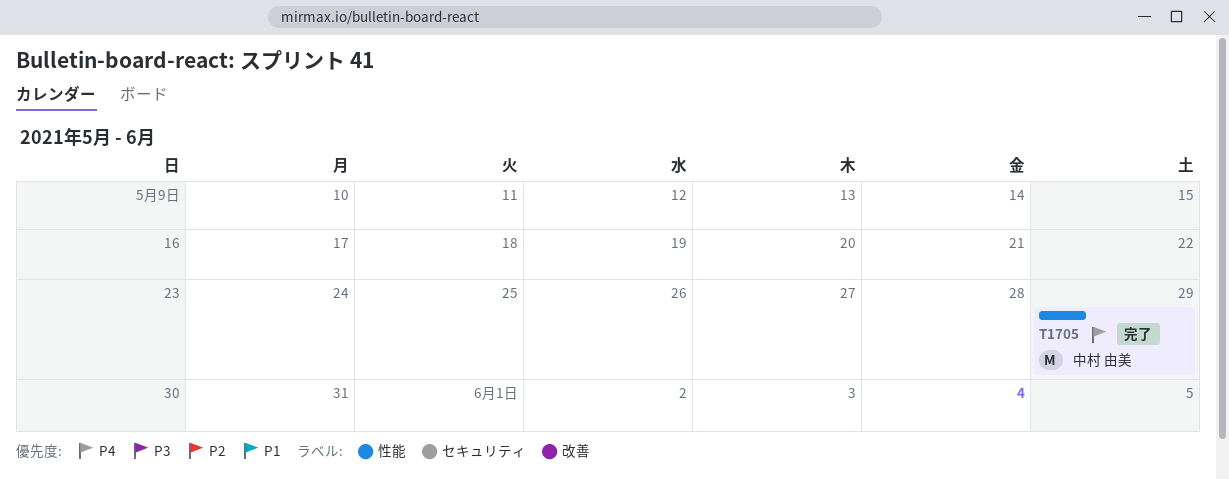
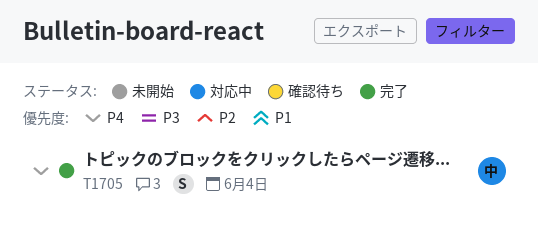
T1705, estimate: M -> S
T1705, due: May 29 -> Jun 4

